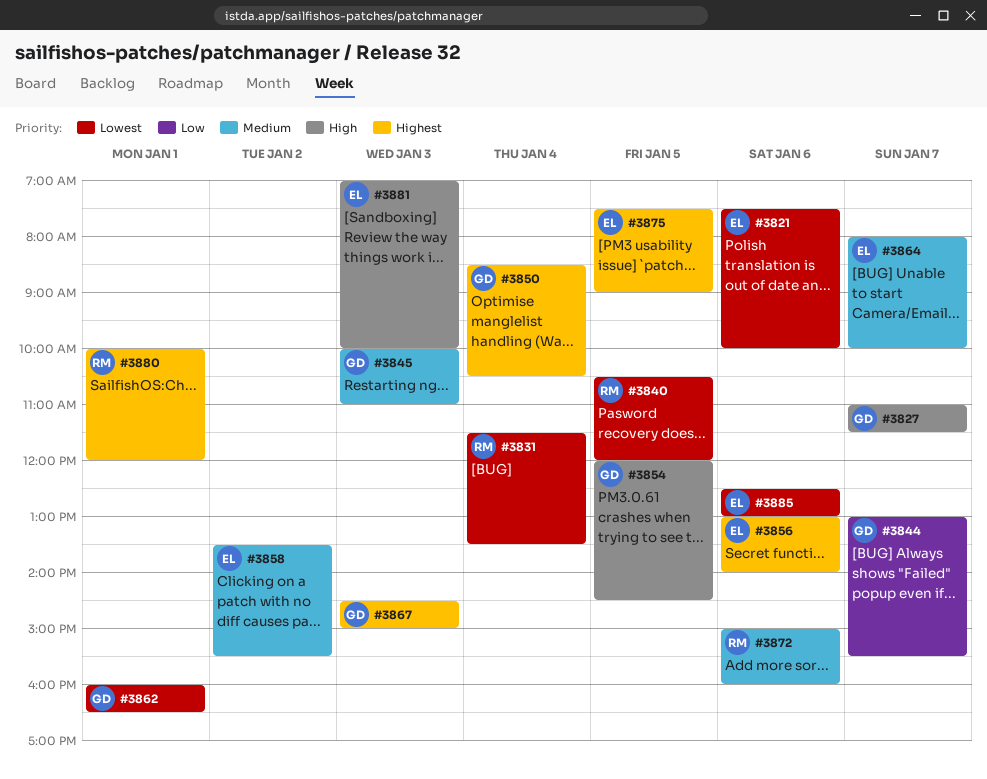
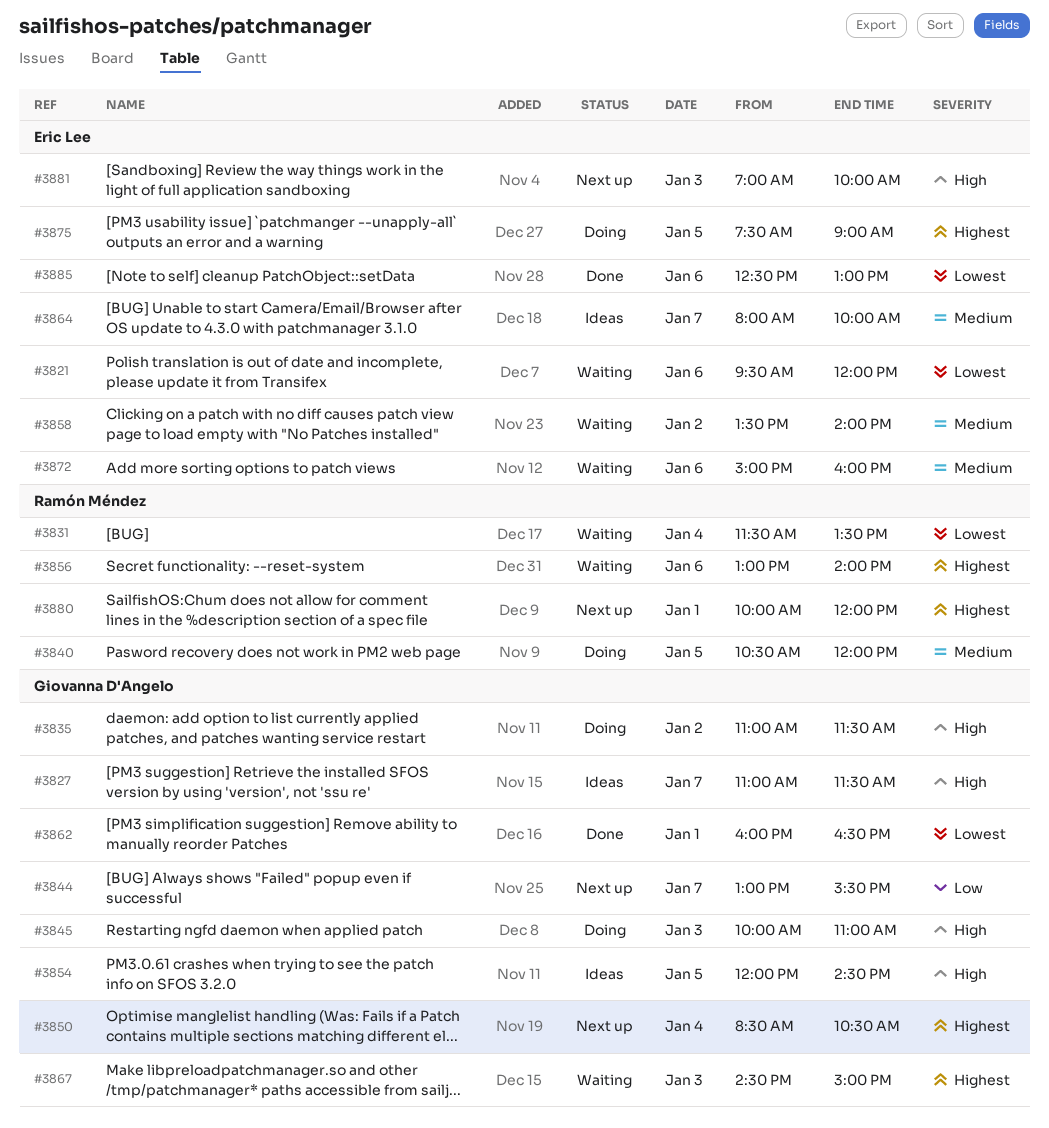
#3821, begins: 07:30 -> 09:30
#3821, ends: 10:00 -> 12:00
#3835: none -> present
#3840, priority: Lowest -> Medium
#3845, priority: Medium -> High
#3856, owner: Eric Lee -> Ramón Méndez
#3858, ends: 15:30 -> 14:00
#3872, owner: Ramón Méndez -> Eric Lee

